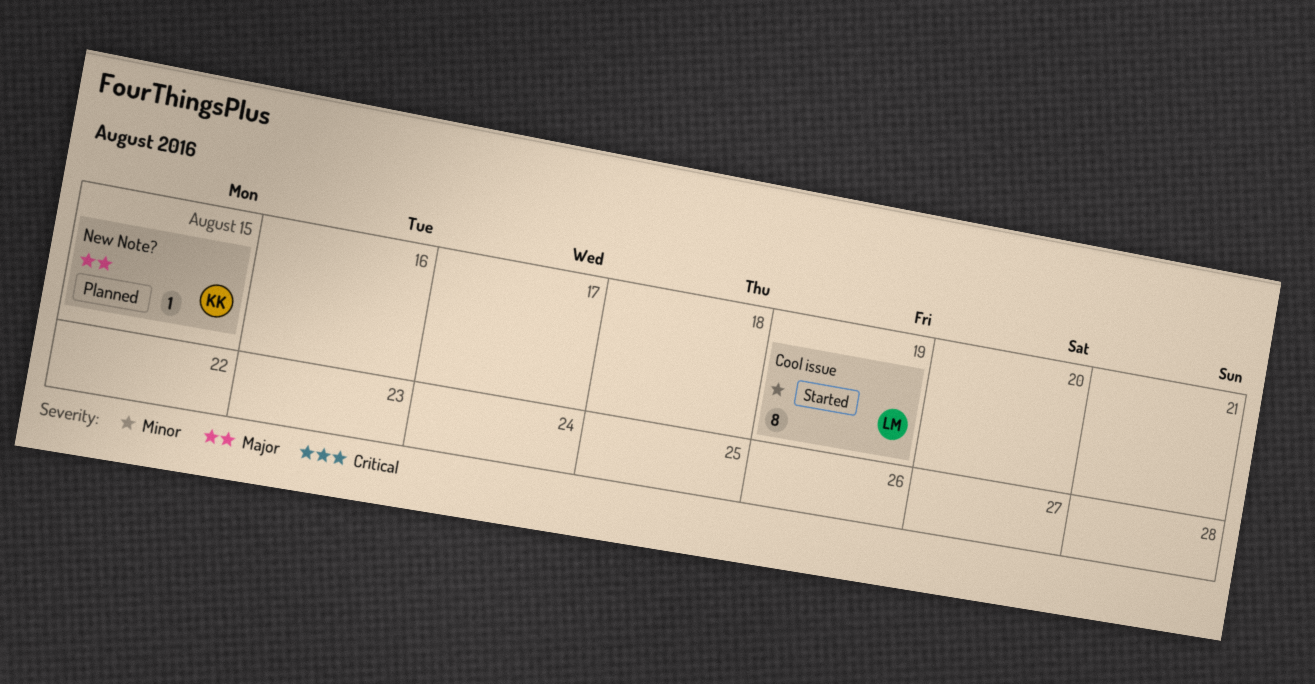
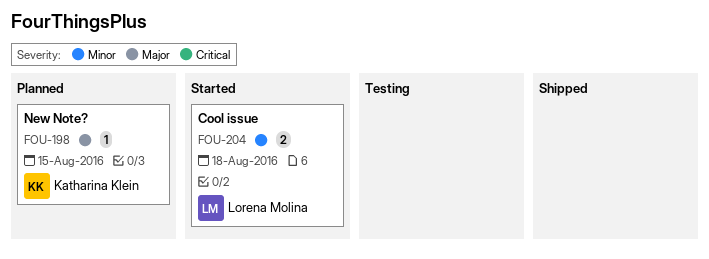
Cool issue, estimate: 8 -> 2
Cool issue, due: Aug 19 -> Aug 18

